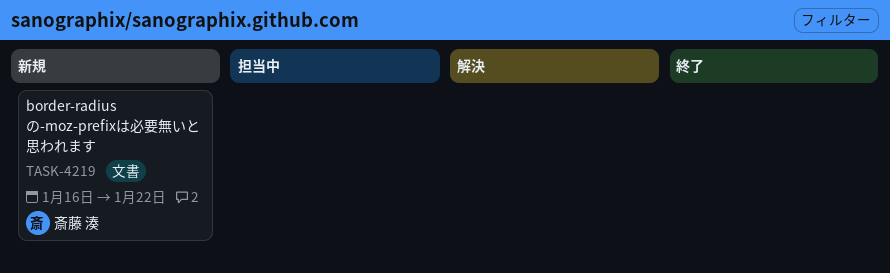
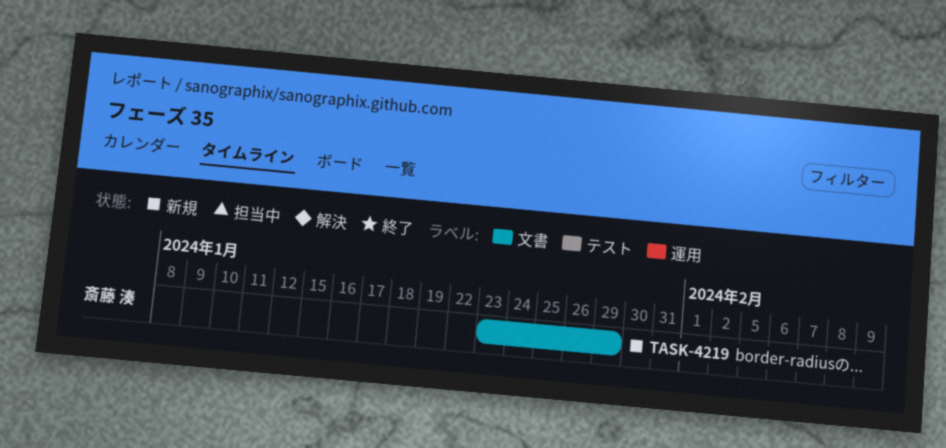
TASK-4219, start: Jan 16 -> Jan 23
TASK-4219, due: Jan 22 -> Jan 29

